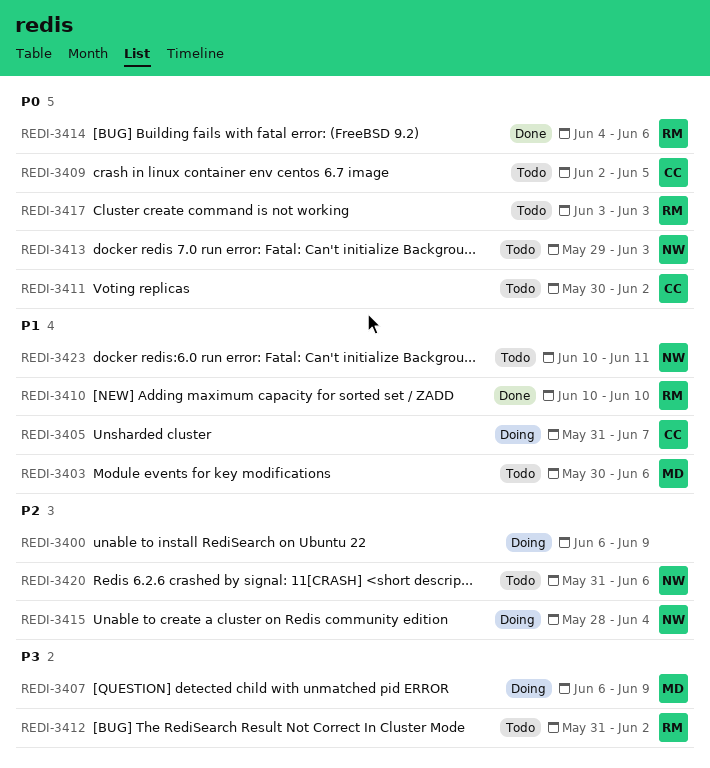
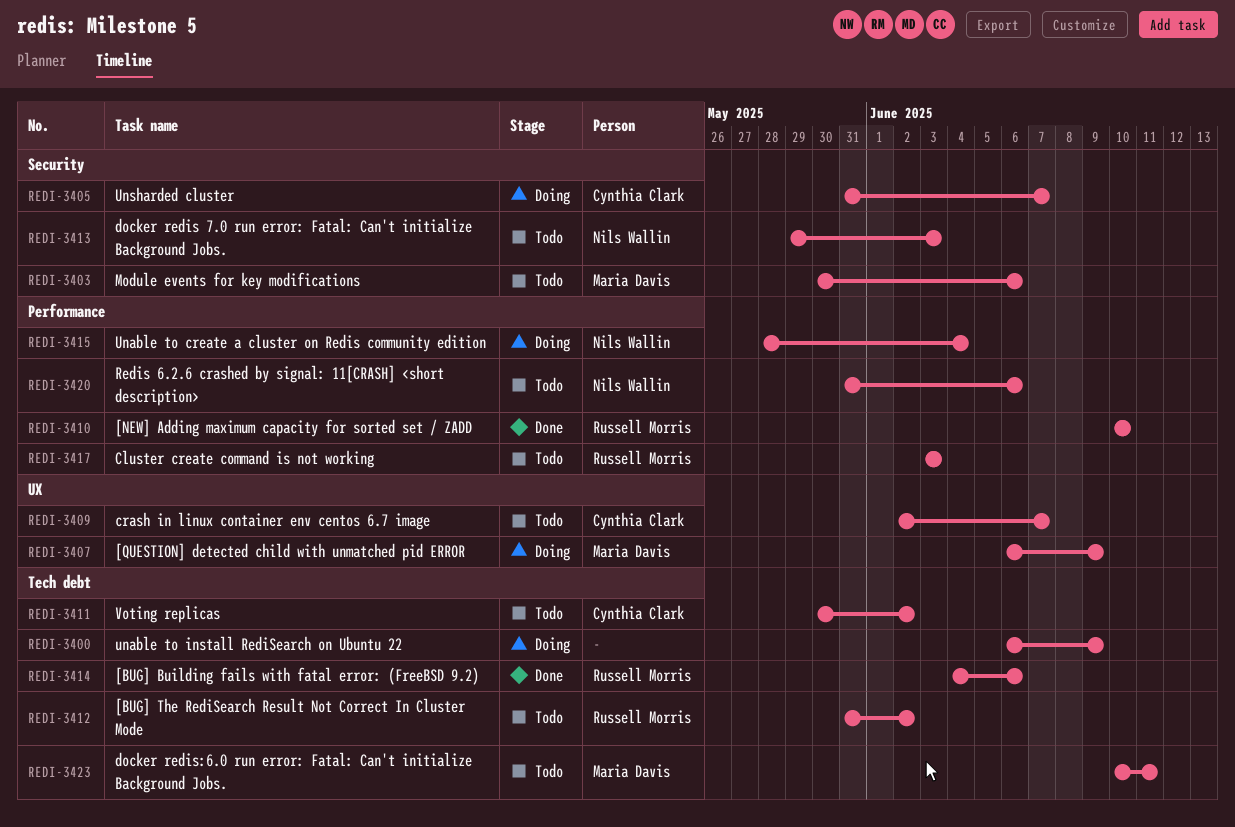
REDI-3409, due: Jun 5 -> Jun 7
REDI-3423, owner: Nils Wallin -> Maria Davis

